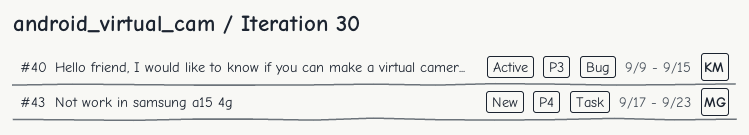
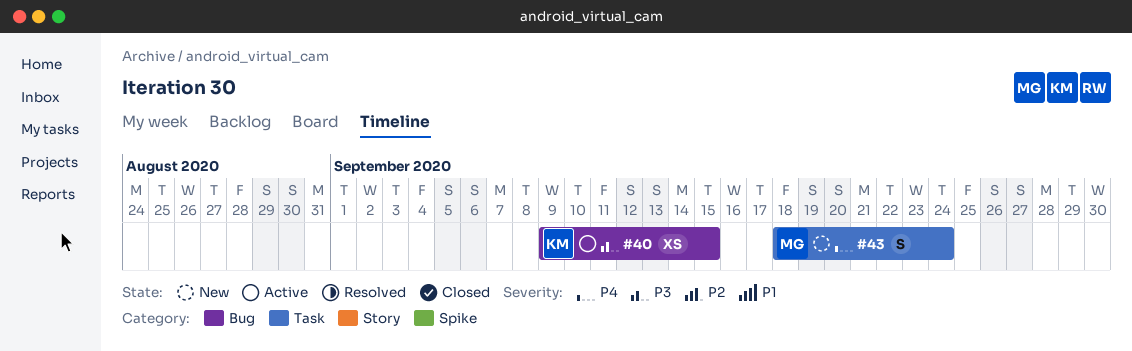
#43, start: Sep 17 -> Sep 18
#43, due: Sep 23 -> Sep 24

